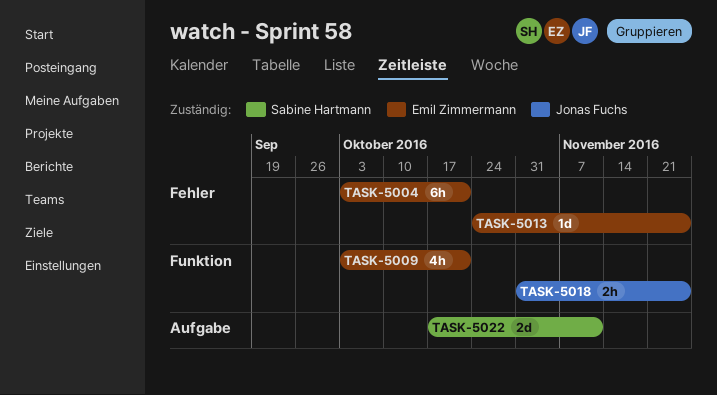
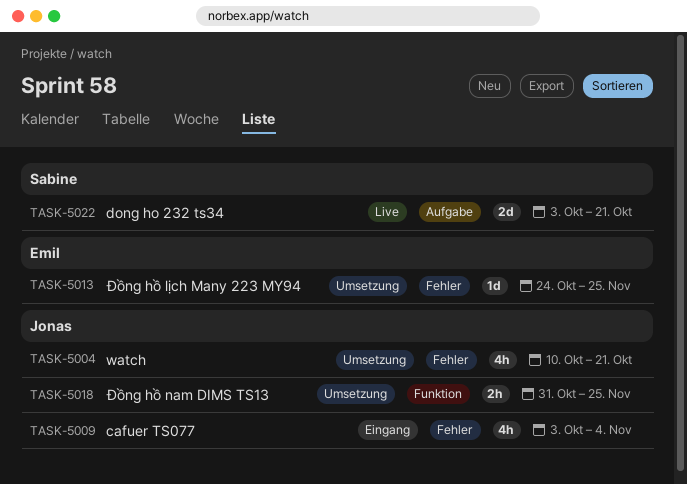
TASK-5004, owner: Emil Zimmermann -> Jonas Fuchs
TASK-5004, estimate: 6h -> 4h
TASK-5004, start: Oct 3 -> Oct 10
TASK-5009, owner: Emil Zimmermann -> Jonas Fuchs
TASK-5009, label: Funktion -> Fehler
TASK-5009, due: Oct 21 -> Nov 4
TASK-5022, start: Oct 17 -> Oct 3
TASK-5022, due: Nov 11 -> Oct 21

